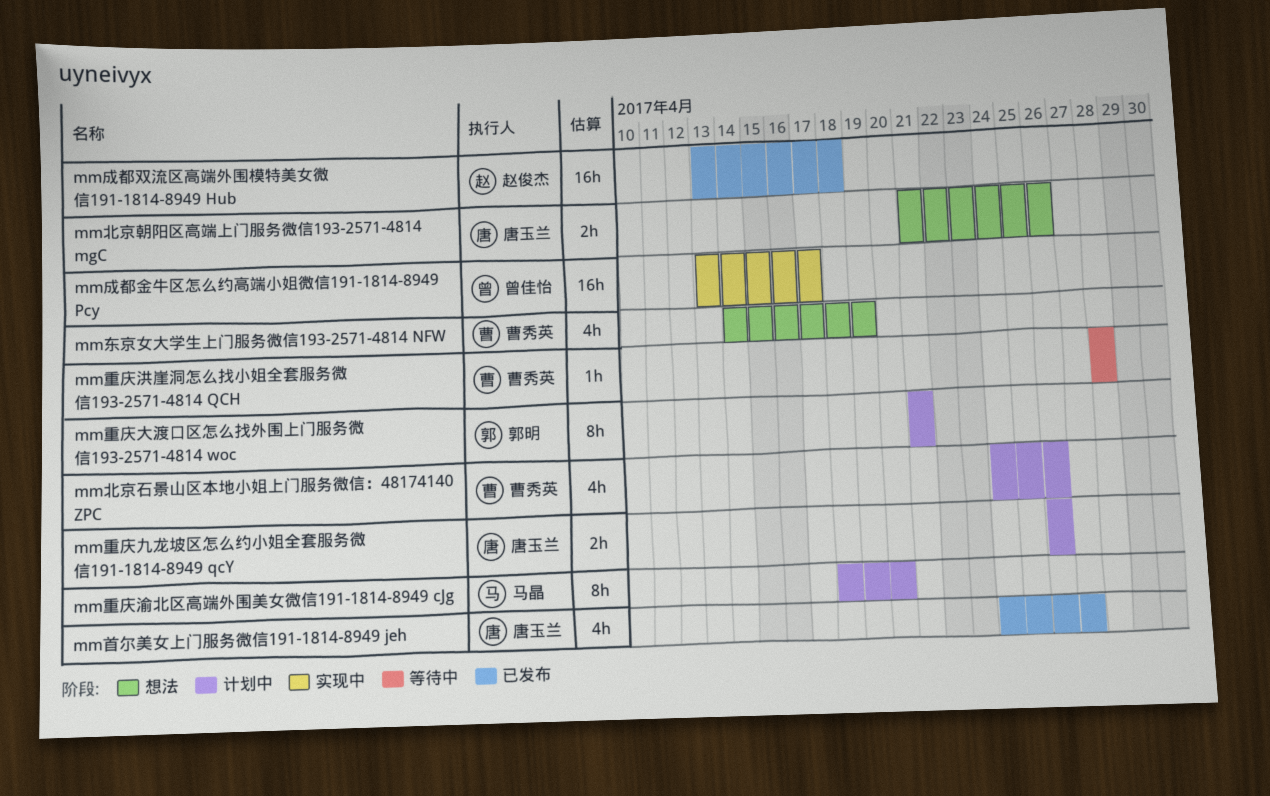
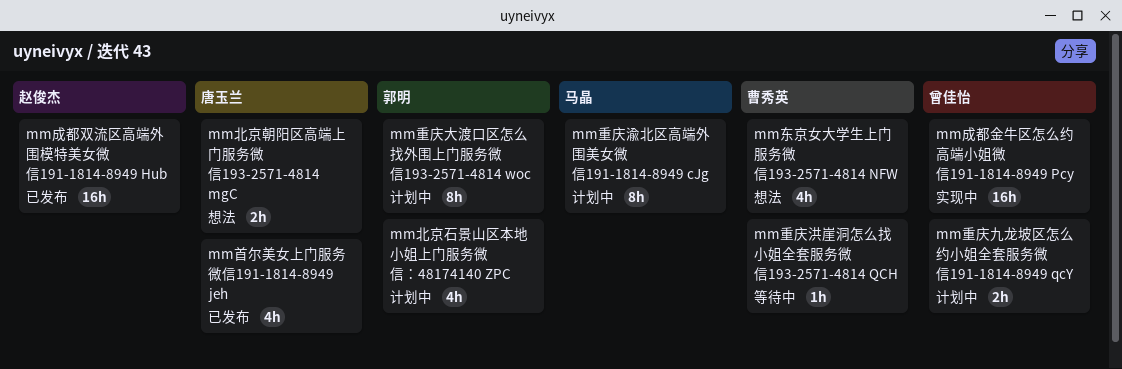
mm北京石景山区本地小姐上门服务微信：48174140 ZPC, owner: 曹秀英 -> 郭明
mm重庆九龙坡区怎么约小姐全套服务微信191-1814-8949 qcY, owner: 唐玉兰 -> 曾佳怡

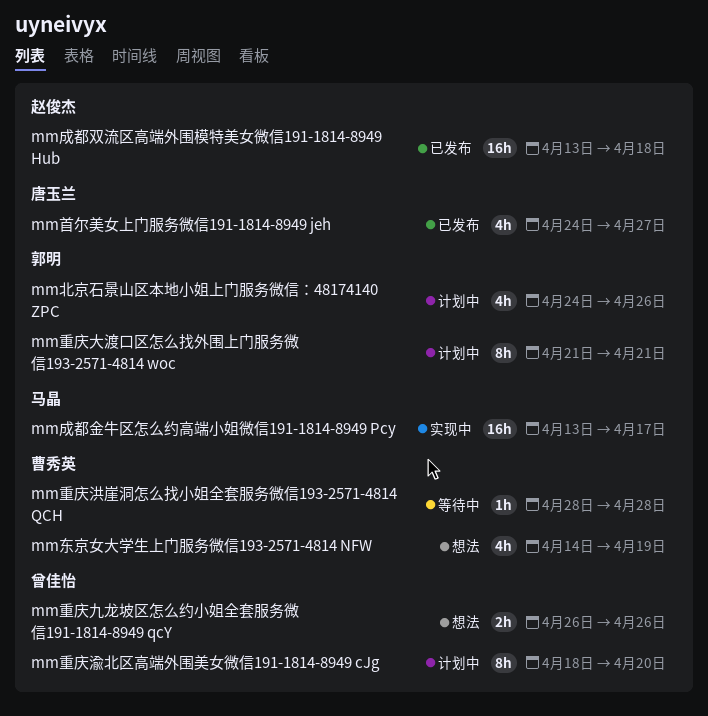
mm北京朝阳区高端上门服务微信193-2571-4814 mgC: present -> none
mm成都金牛区怎么约高端小姐微信191-1814-8949 Pcy, owner: 曾佳怡 -> 马晶
mm重庆九龙坡区怎么约小姐全套服务微信191-1814-8949 qcY, status: 计划中 -> 想法
mm重庆渝北区高端外围美女微信191-1814-8949 cJg, owner: 马晶 -> 曾佳怡

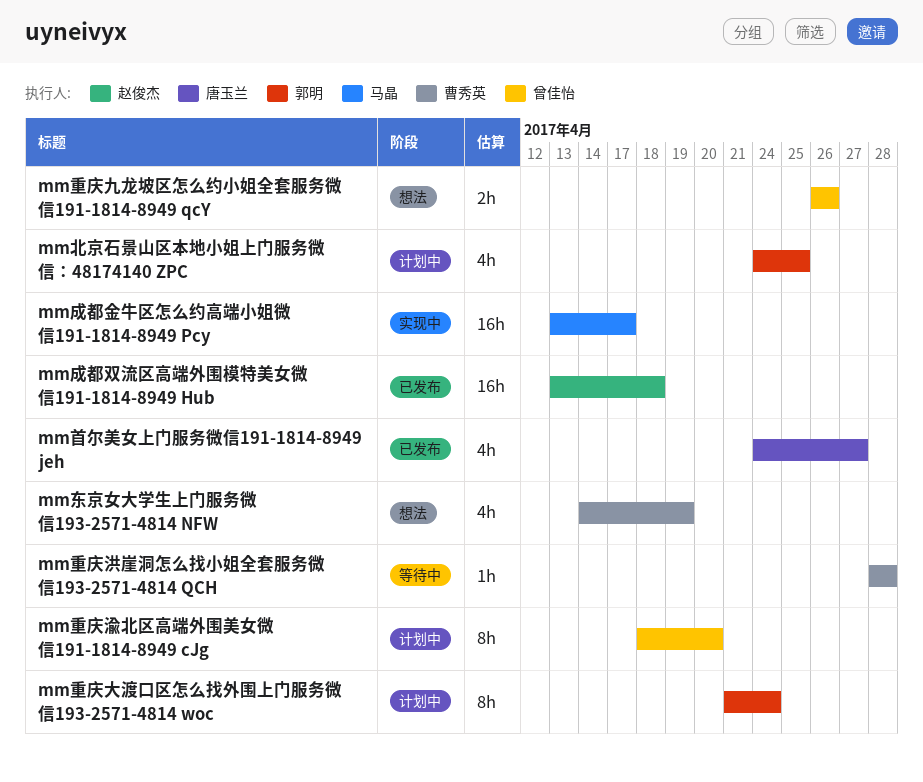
mm北京石景山区本地小姐上门服务微信：48174140 ZPC, due: Apr 26 -> Apr 25
mm重庆大渡口区怎么找外围上门服务微信193-2571-4814 woc, due: Apr 21 -> Apr 24

